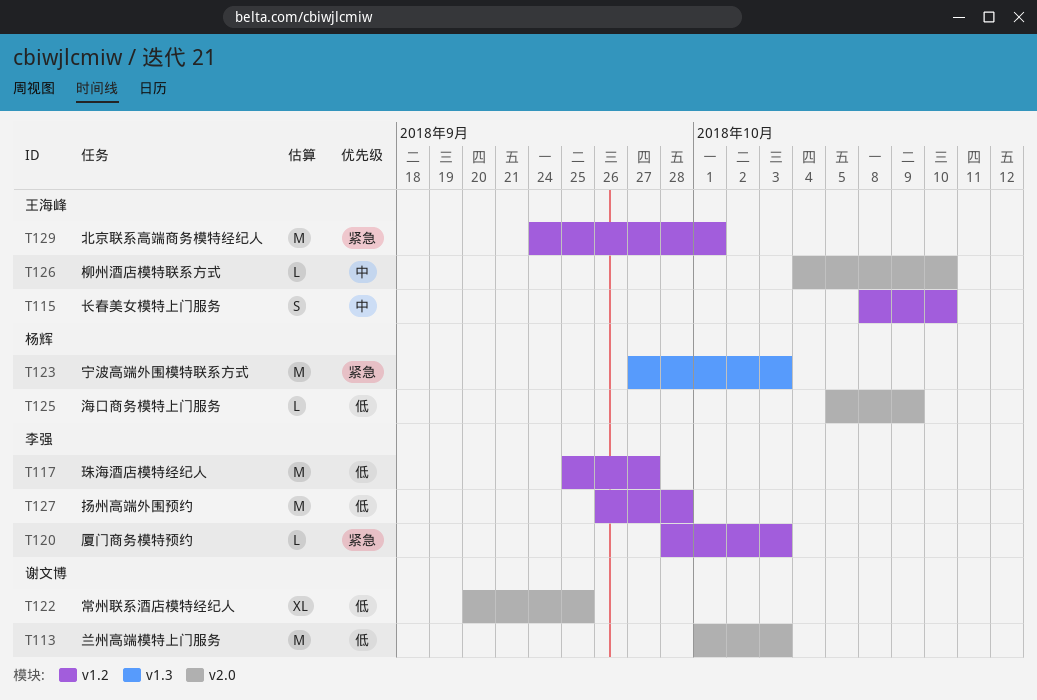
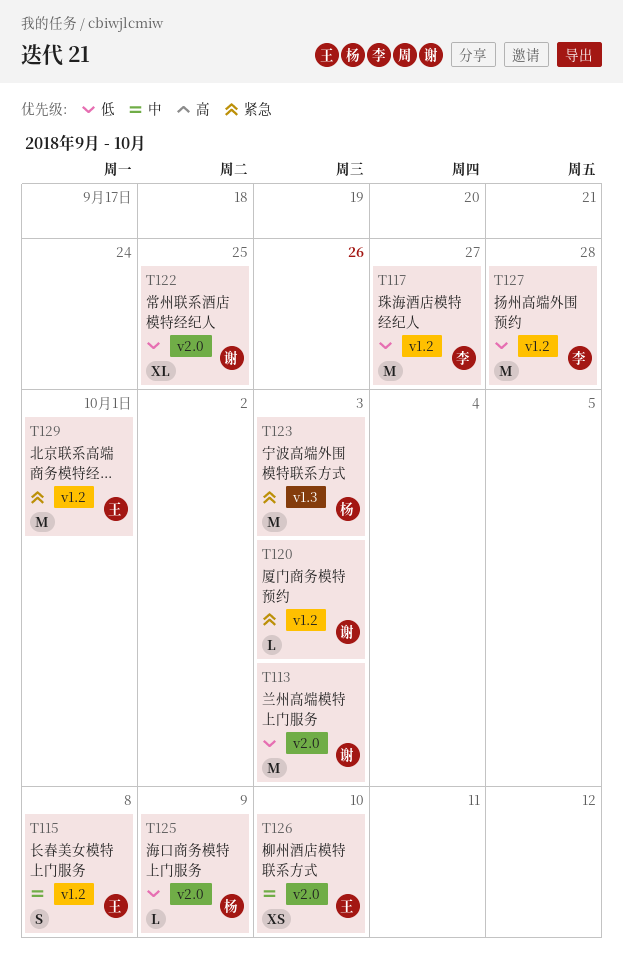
T115, due: Oct 10 -> Oct 8
T120, owner: 李强 -> 谢文博
T126, estimate: L -> XS

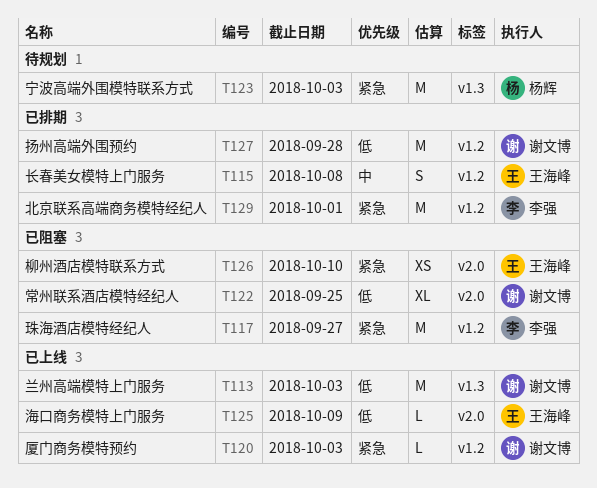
T113, label: v2.0 -> v1.3
T117, priority: 低 -> 紧急
T125, owner: 杨辉 -> 王海峰
T126, priority: 中 -> 紧急
T127, owner: 李强 -> 谢文博
T129, owner: 王海峰 -> 李强

